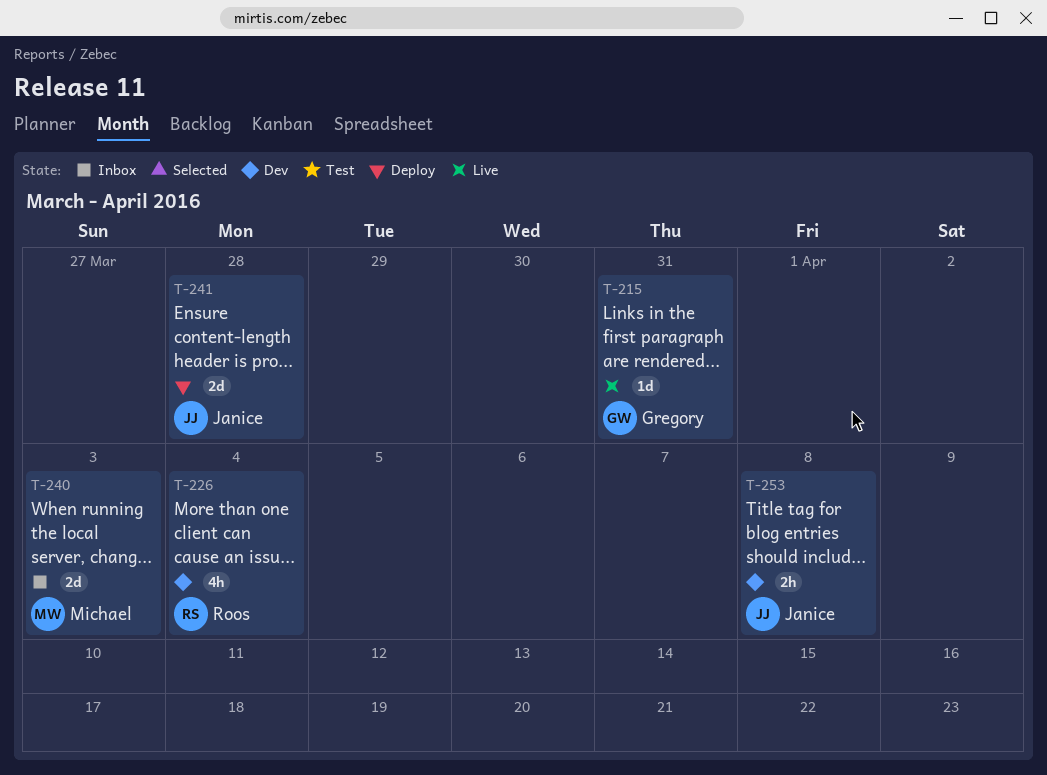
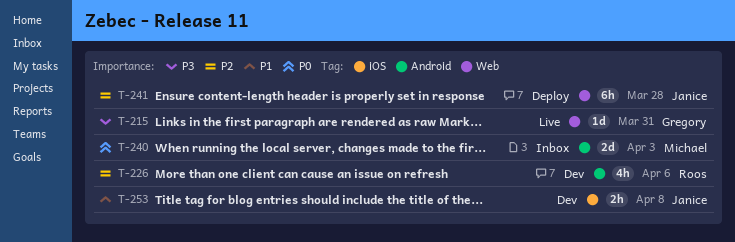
T-226, due: Apr 4 -> Apr 6
T-241, estimate: 2d -> 6h

